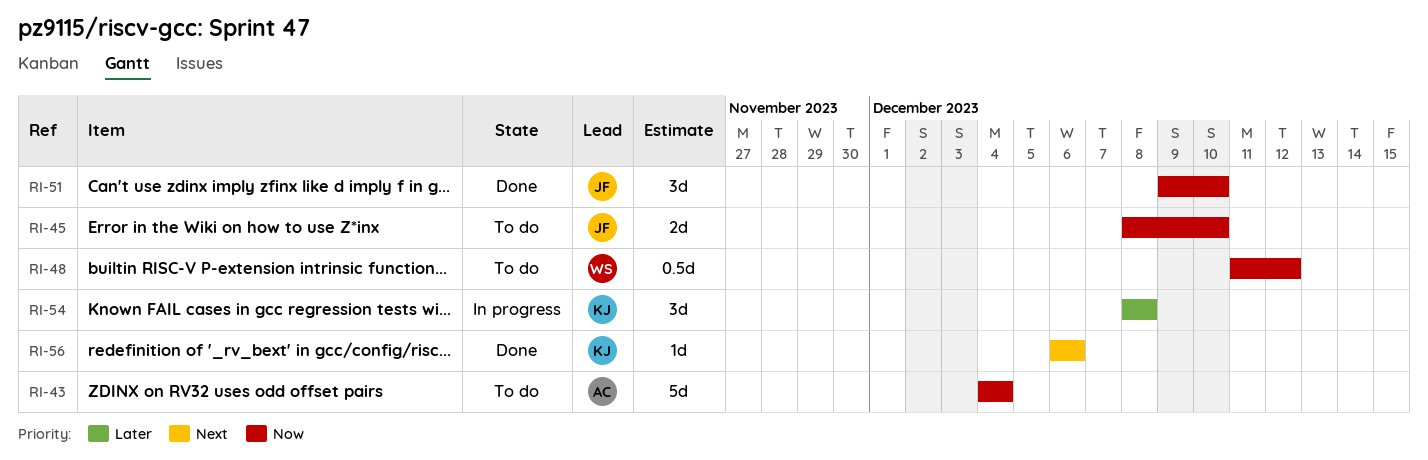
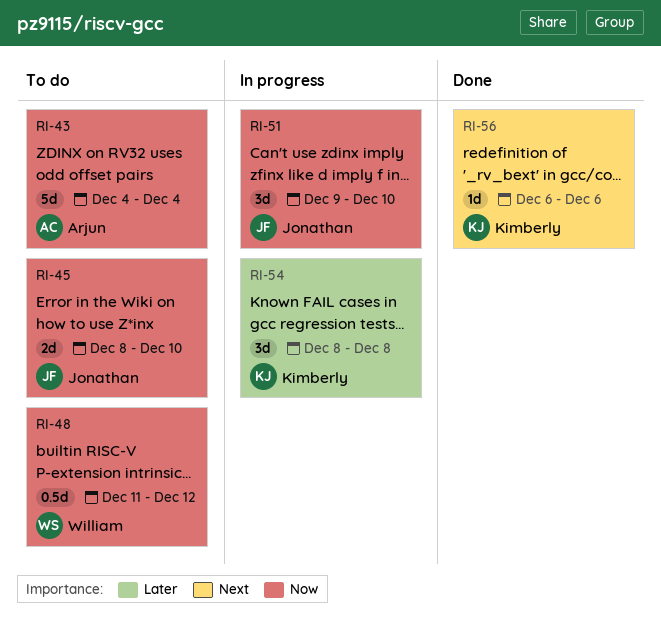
RI-51, status: Done -> In progress

